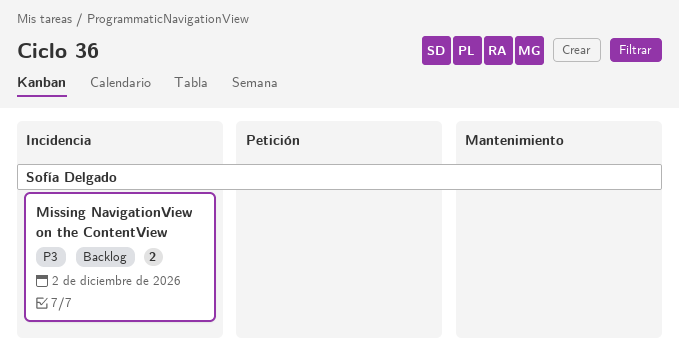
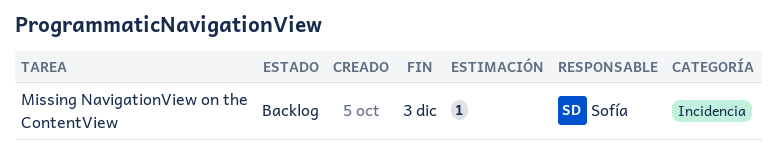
Missing NavigationView on the ContentView, estimate: 2 -> 1
Missing NavigationView on the ContentView, due: Dec 2 -> Dec 3

